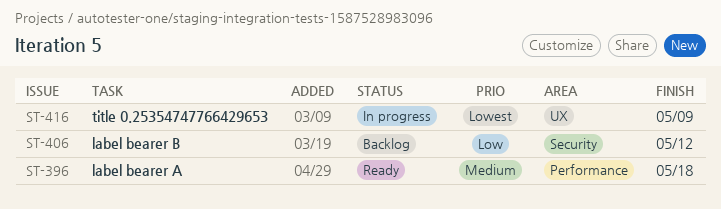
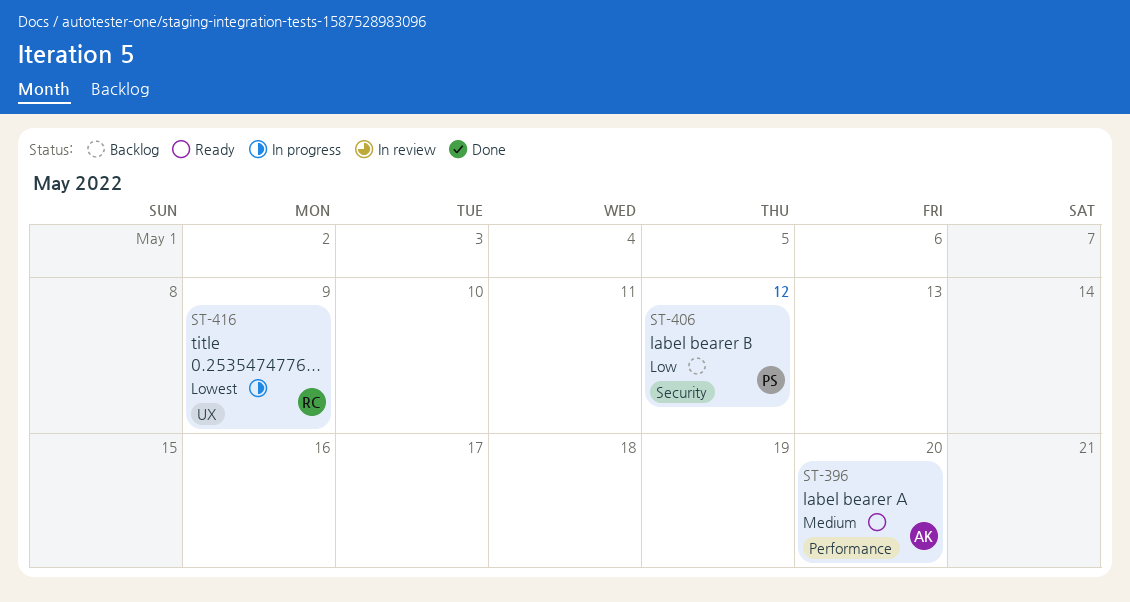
ST-396, due: May 18 -> May 20

